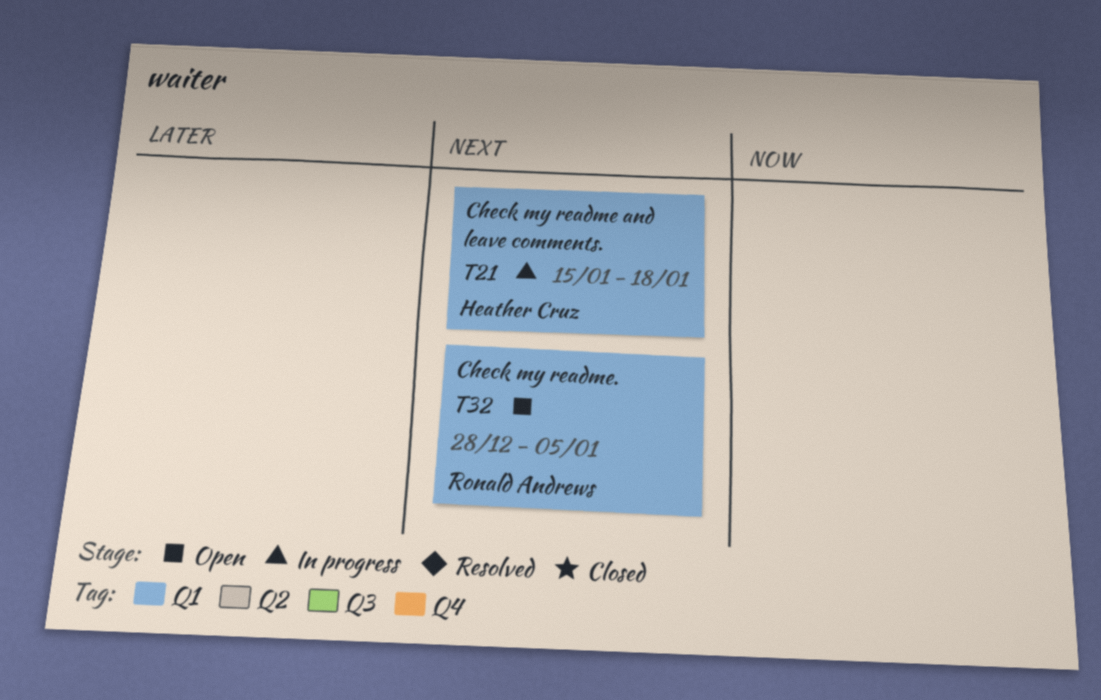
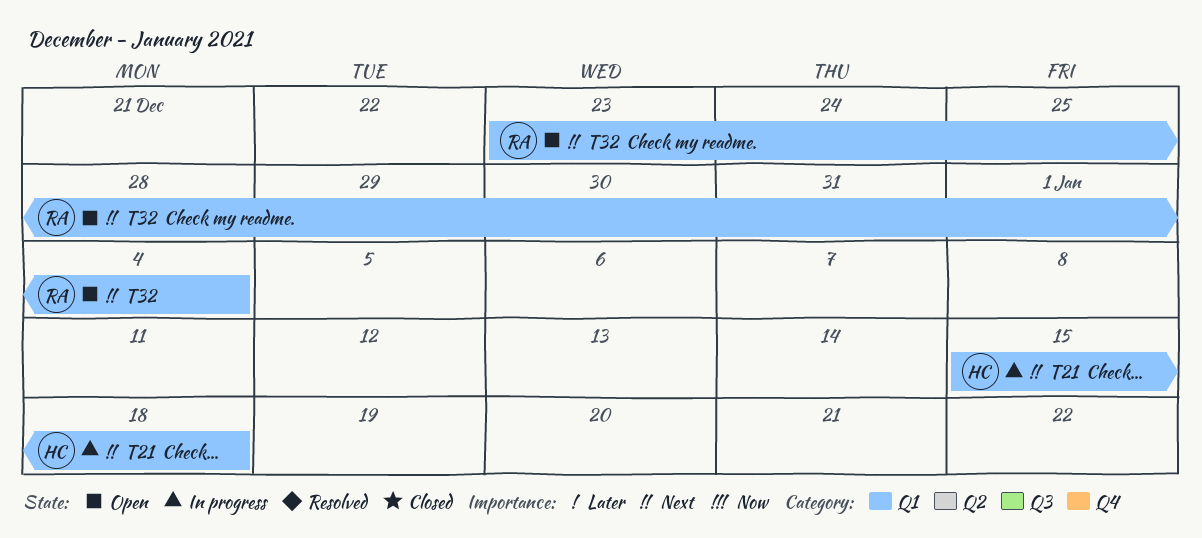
T32, start: Dec 28 -> Dec 23
T32, due: Jan 5 -> Jan 4

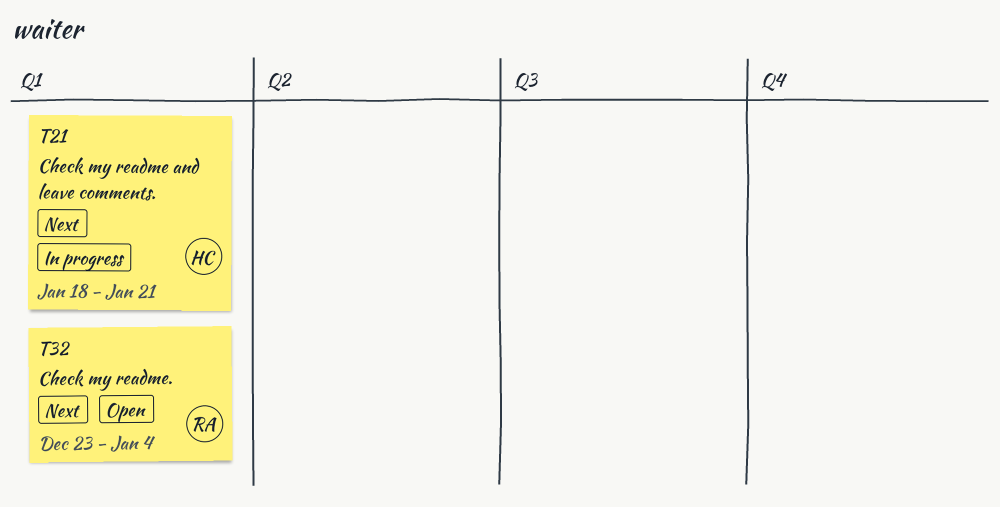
T21, start: Jan 15 -> Jan 18
T21, due: Jan 18 -> Jan 21

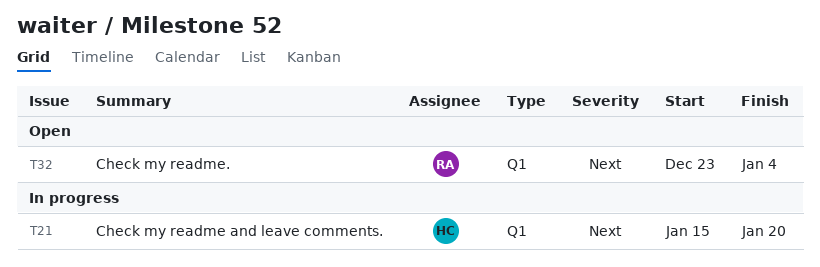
T21, start: Jan 18 -> Jan 15
T21, due: Jan 21 -> Jan 20

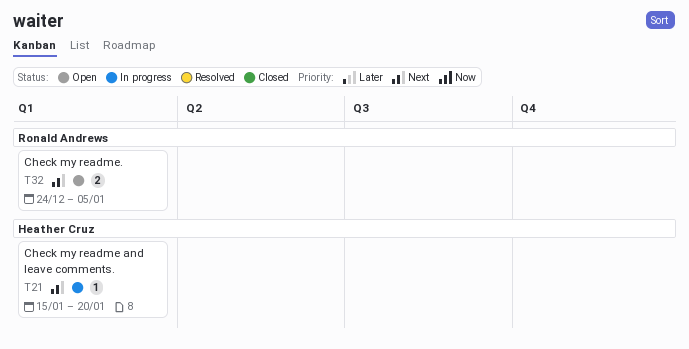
T32, start: Dec 23 -> Dec 24
T32, due: Jan 4 -> Jan 5

